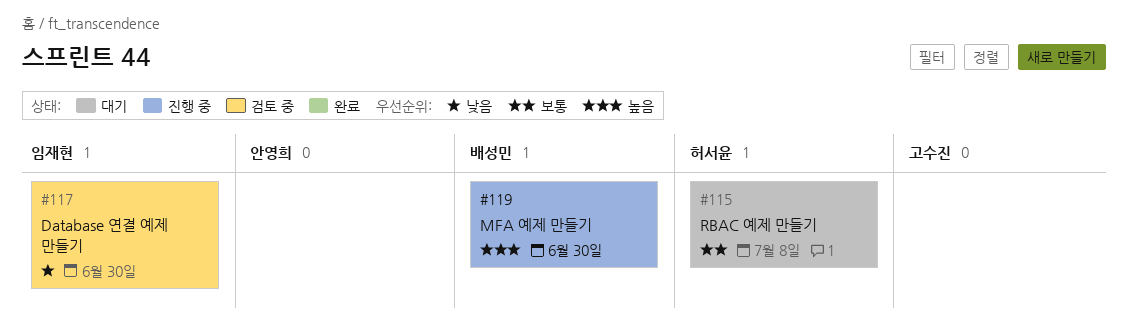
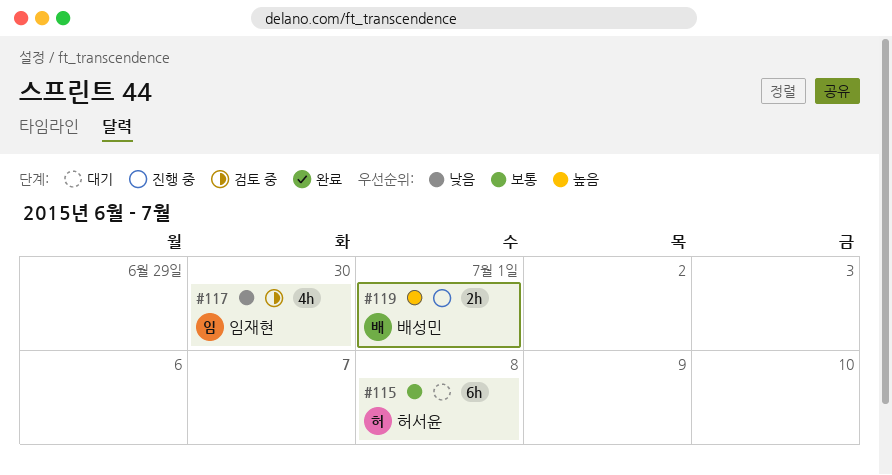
#119, due: Jun 30 -> Jul 1

